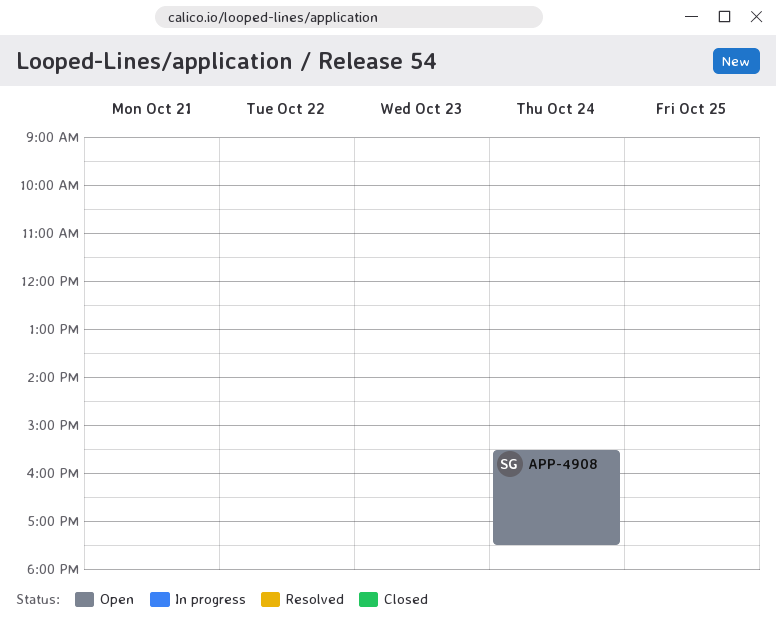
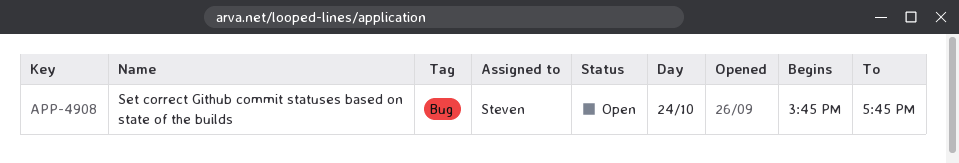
APP-4908, begins: 15:30 -> 15:45
APP-4908, ends: 17:30 -> 17:45

